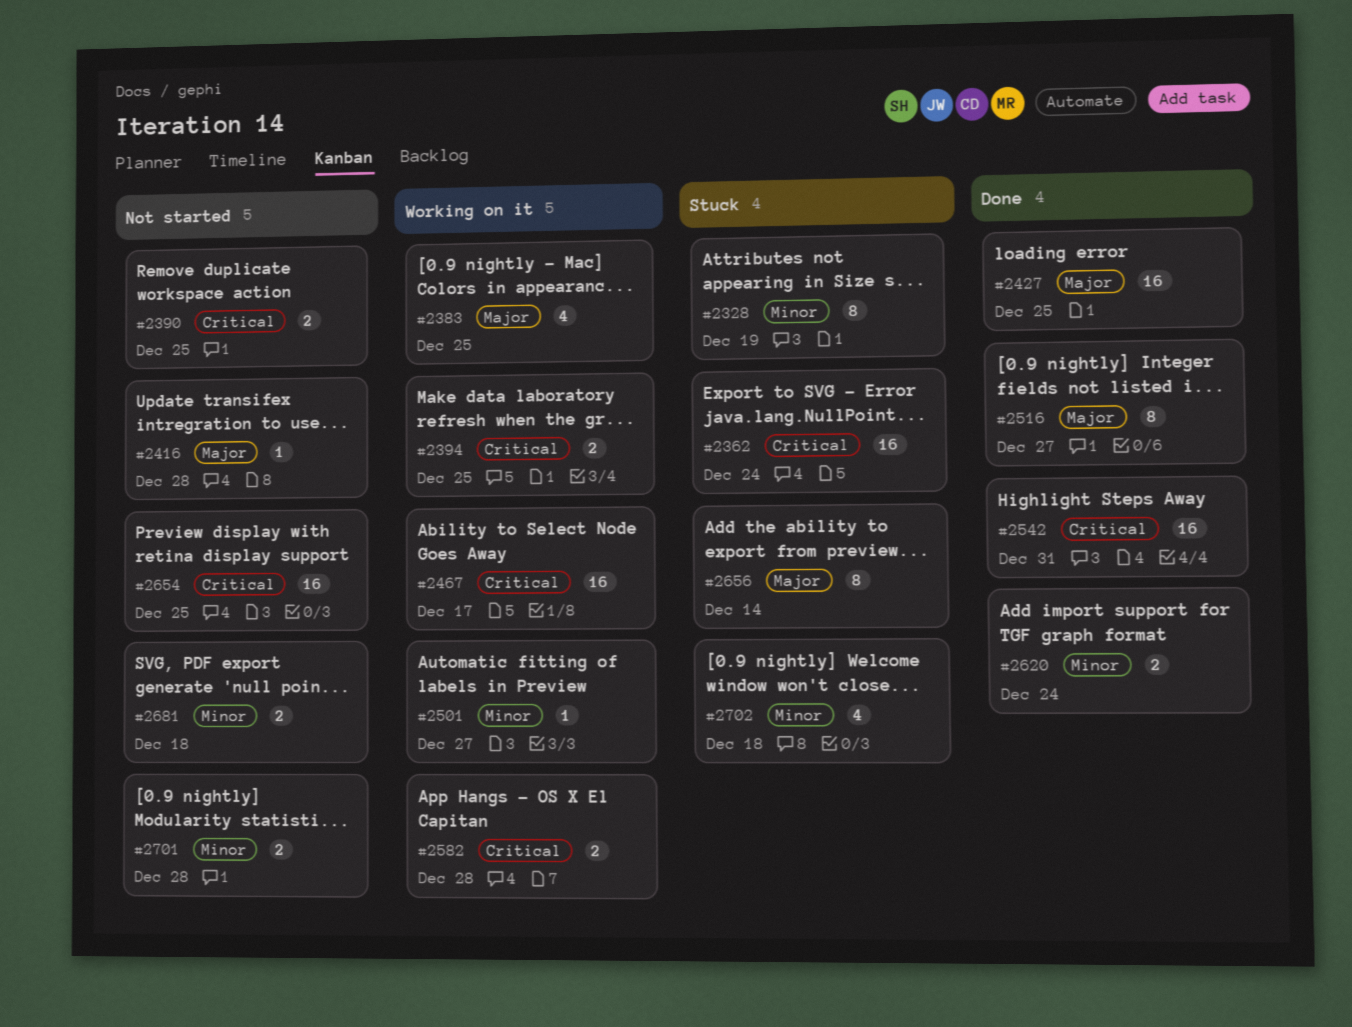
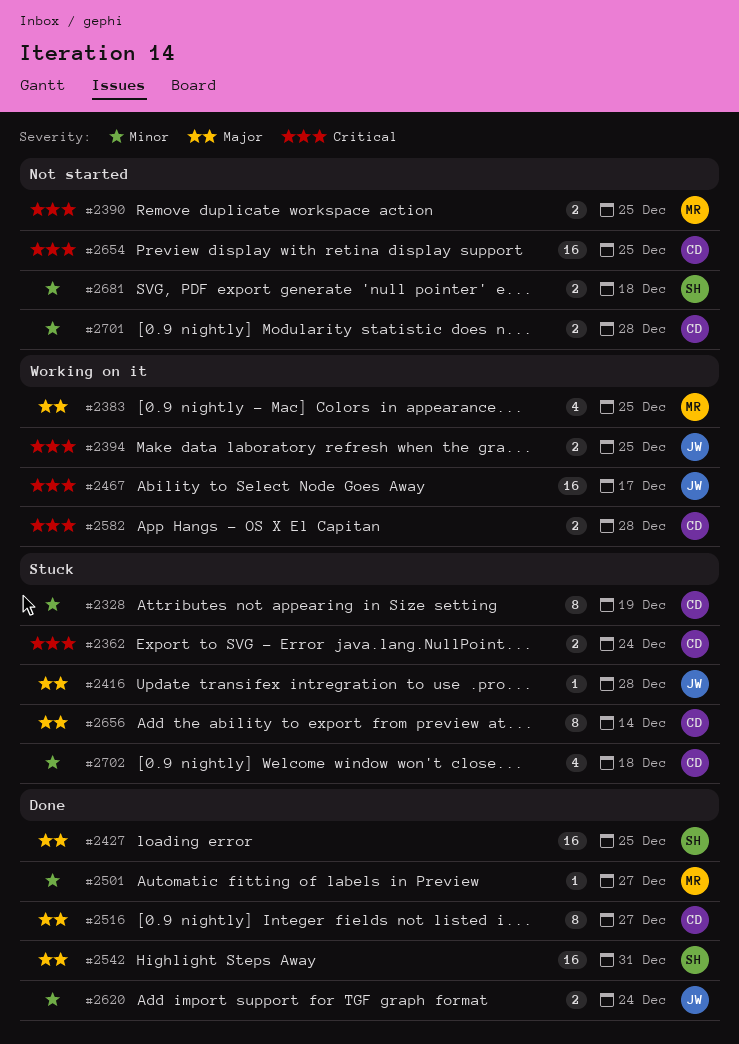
#2362, estimate: 16 -> 2
#2416, status: Not started -> Stuck
#2501, status: Working on it -> Done
#2542, priority: Critical -> Major

